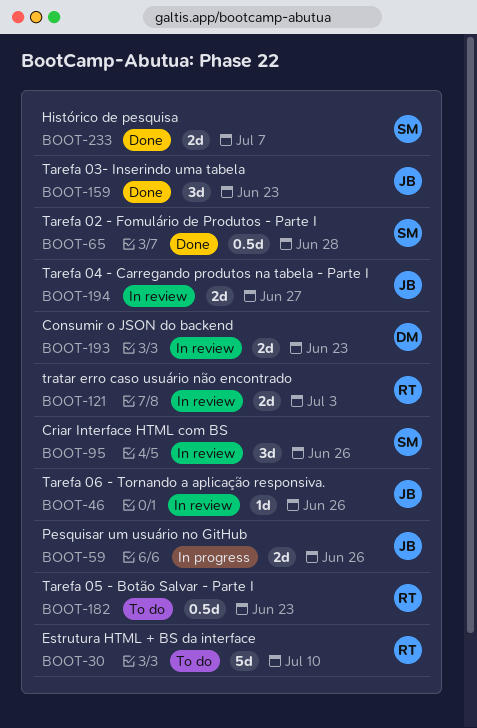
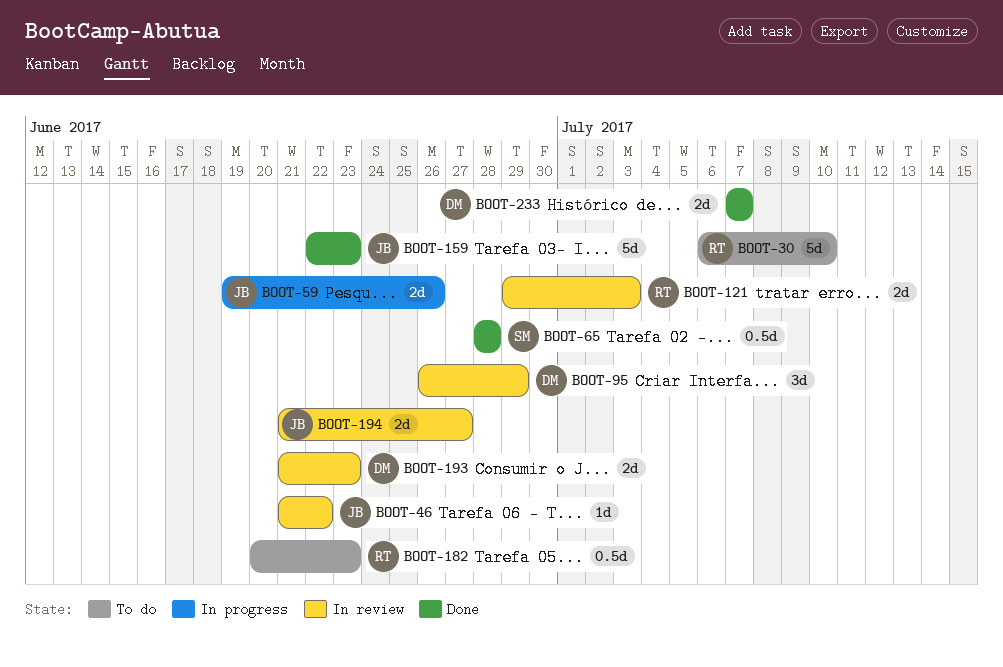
BOOT-46, due: Jun 26 -> Jun 22
BOOT-95, owner: SM -> DM
BOOT-95, due: Jun 26 -> Jun 29
BOOT-159, estimate: 3d -> 5d
BOOT-233, owner: SM -> DM

